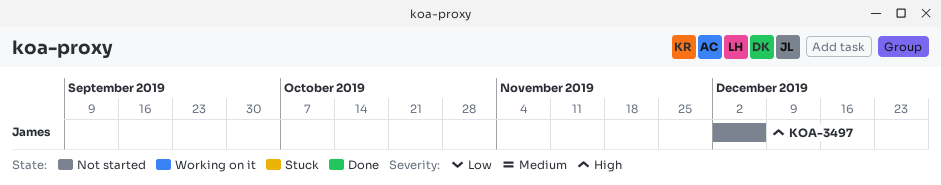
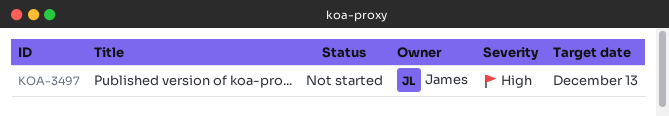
KOA-3497, due: Dec 6 -> Dec 13

